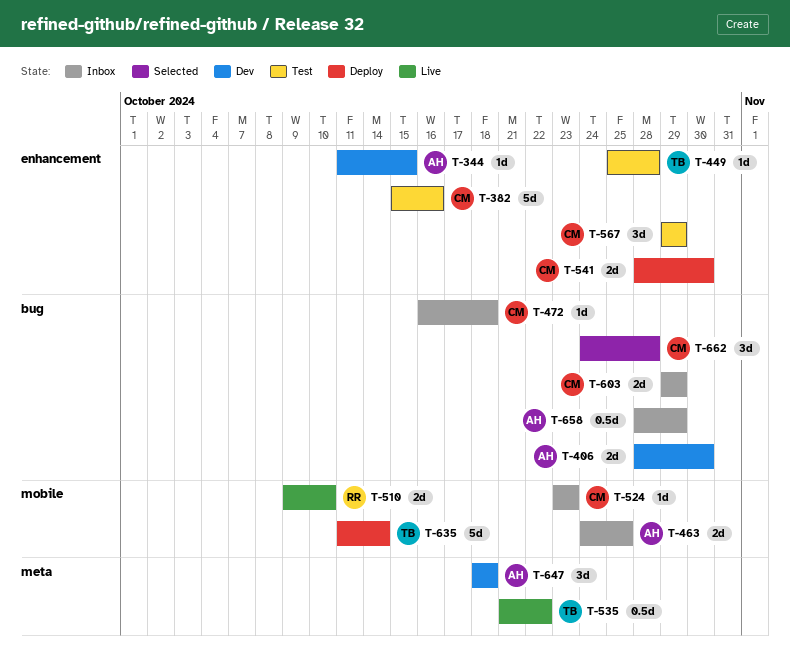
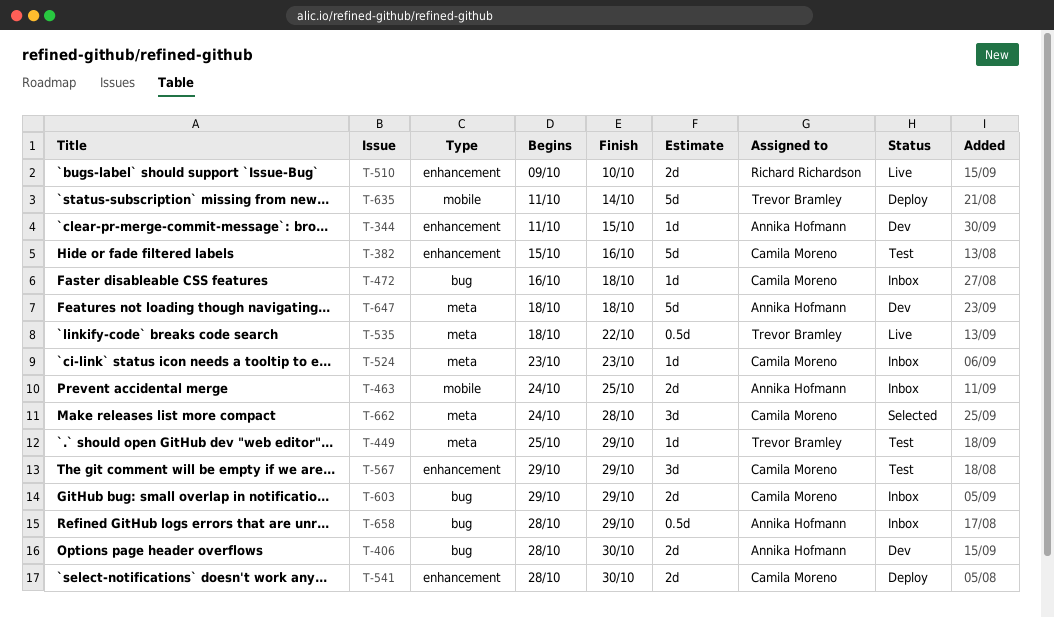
T-449, label: enhancement -> meta
T-449, due: Oct 28 -> Oct 29
T-510, label: mobile -> enhancement
T-524, label: mobile -> meta
T-535, start: Oct 21 -> Oct 18
T-647, estimate: 3d -> 5d
T-662, label: bug -> meta

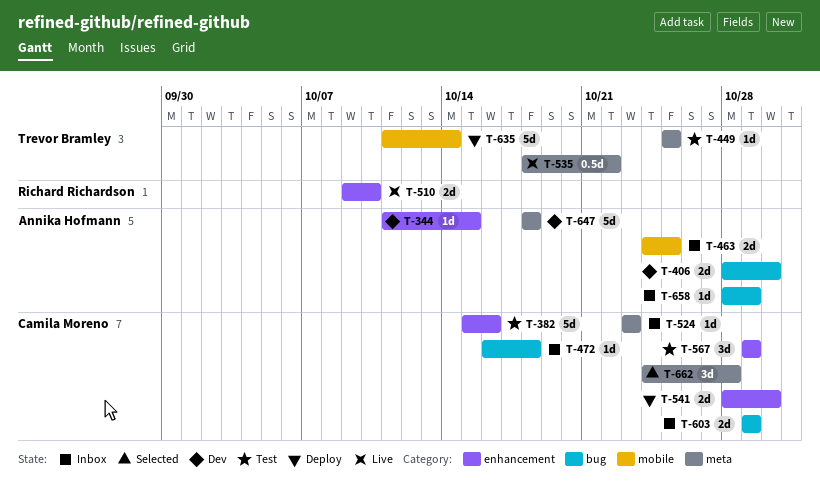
T-449, due: Oct 29 -> Oct 25
T-658, estimate: 0.5d -> 1d

